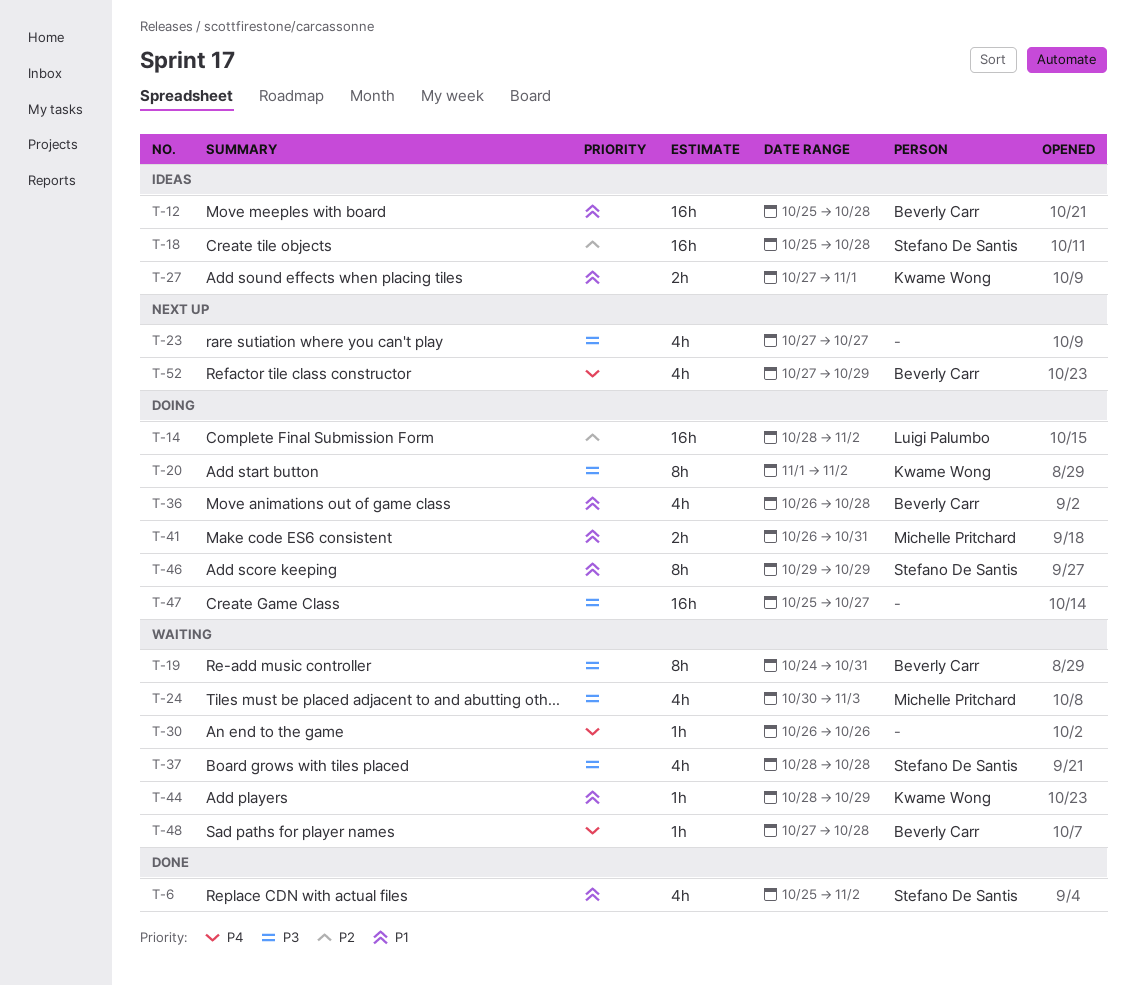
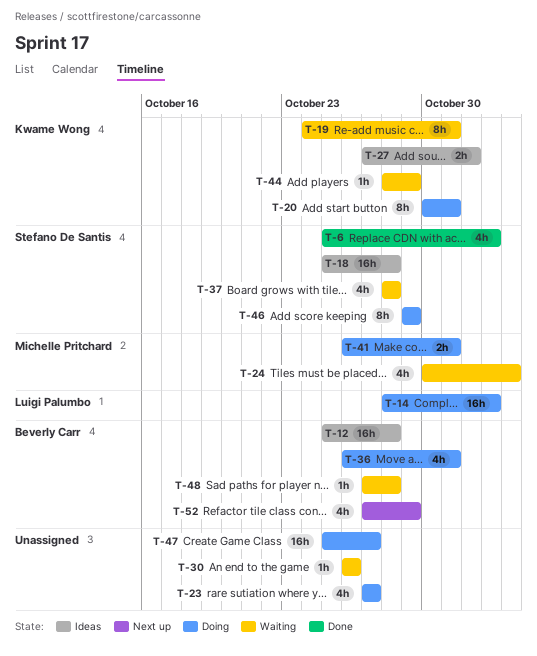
T-19, owner: Beverly Carr -> Kwame Wong
T-20, start: Nov 1 -> Oct 30
T-20, due: Nov 2 -> Oct 31
T-23, status: Next up -> Doing
T-36, due: Oct 28 -> Oct 31

